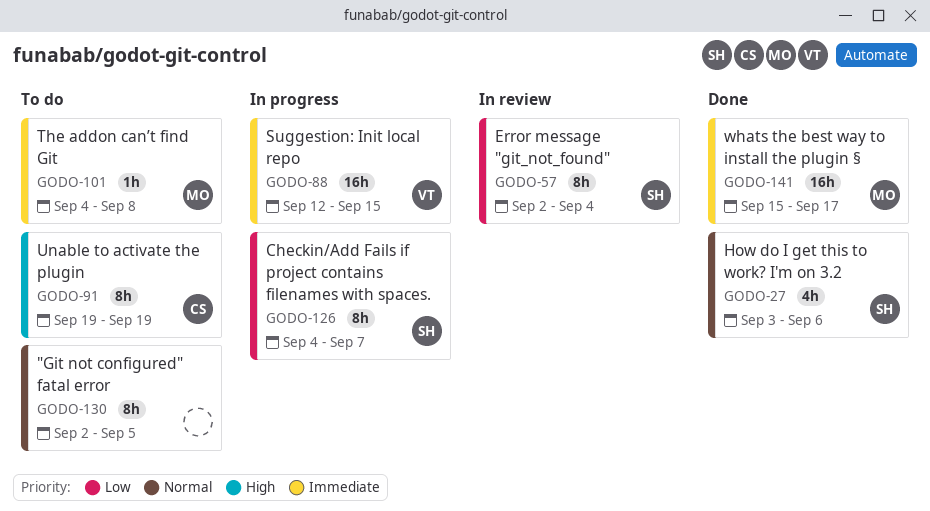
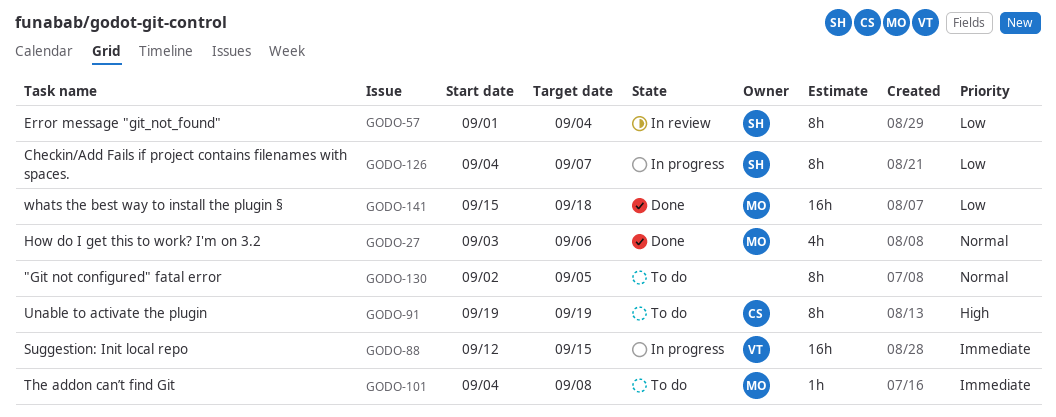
GODO-27, owner: SH -> MO
GODO-57, start: Sep 2 -> Sep 1
GODO-141, priority: Immediate -> Low
GODO-141, due: Sep 17 -> Sep 18

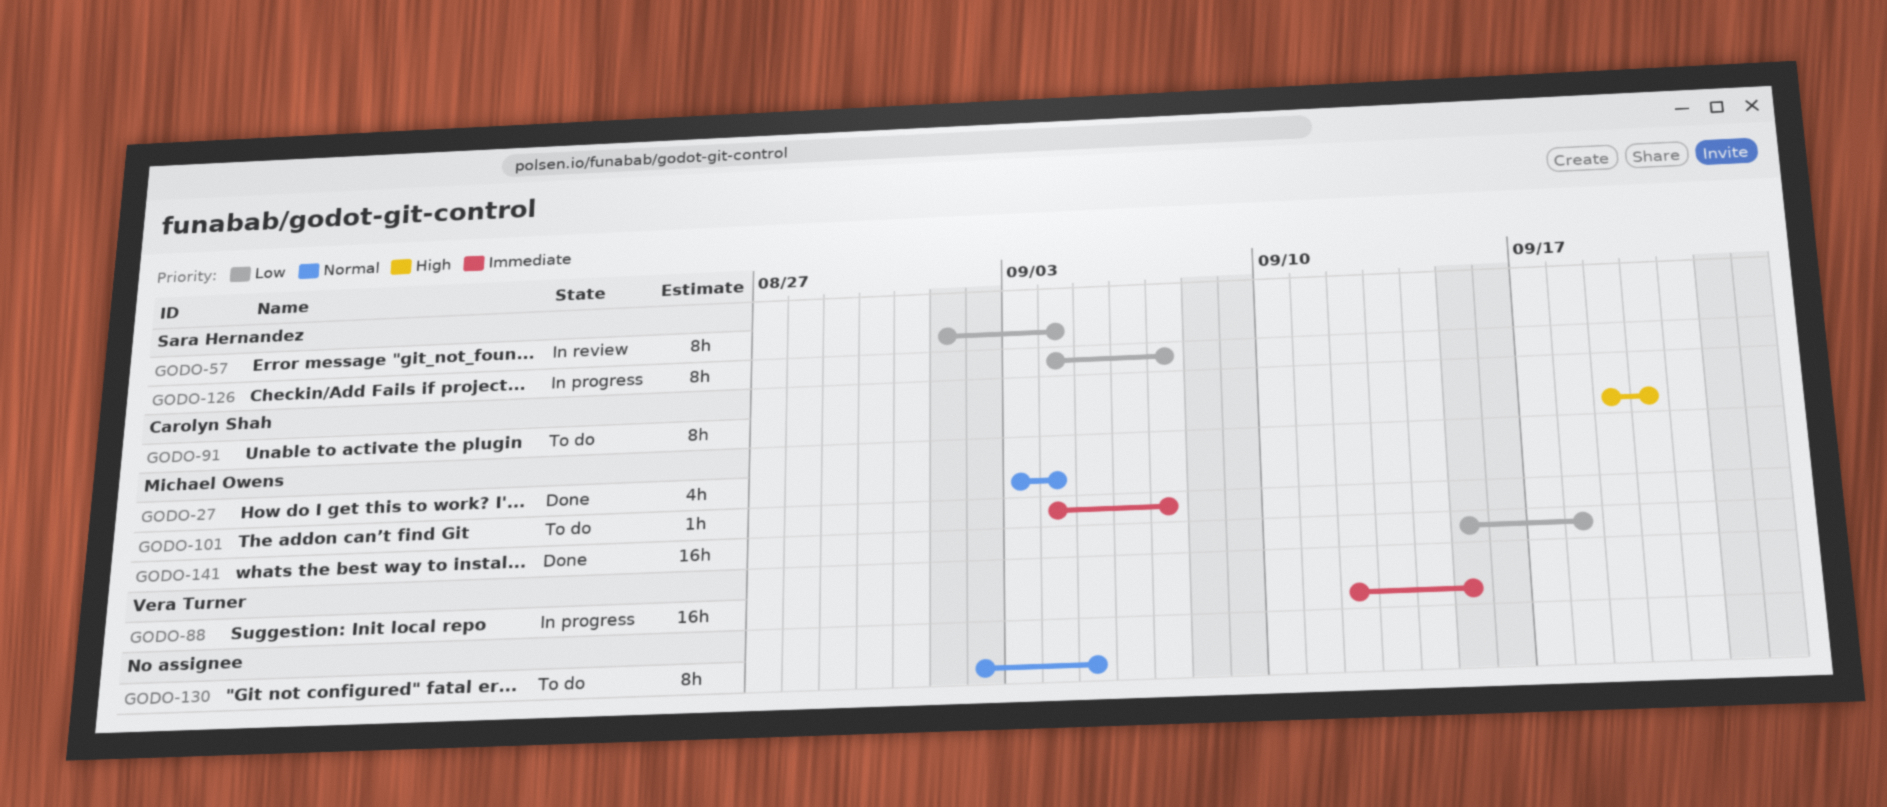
GODO-27, due: Sep 6 -> Sep 4
GODO-91, due: Sep 19 -> Sep 20
GODO-101, due: Sep 8 -> Sep 7

